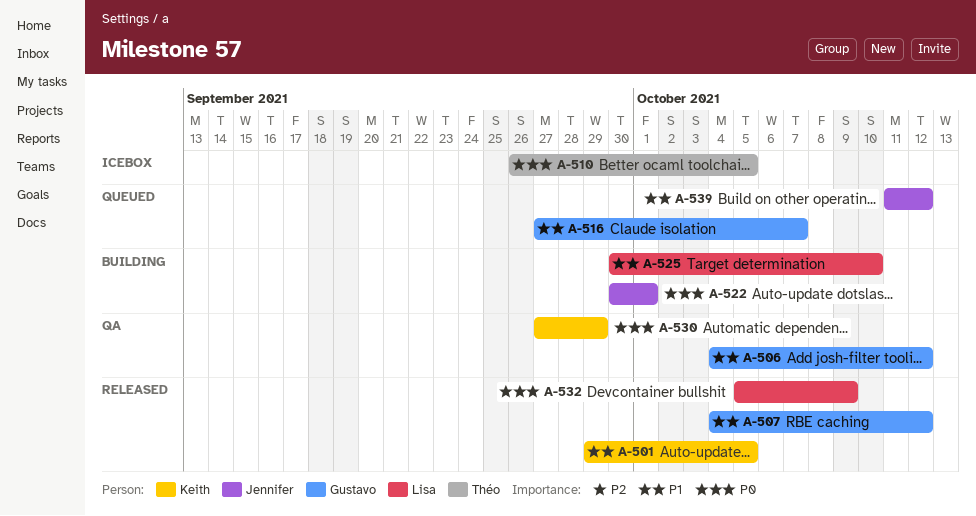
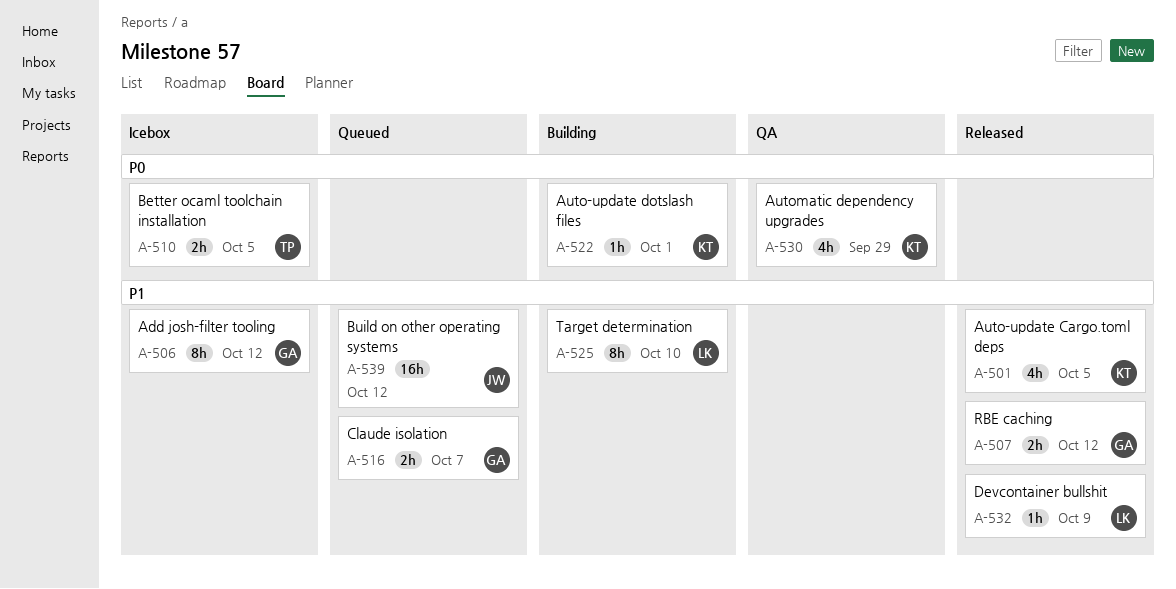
A-506, status: QA -> Icebox
A-522, owner: Jennifer -> Keith
A-532, priority: P0 -> P1

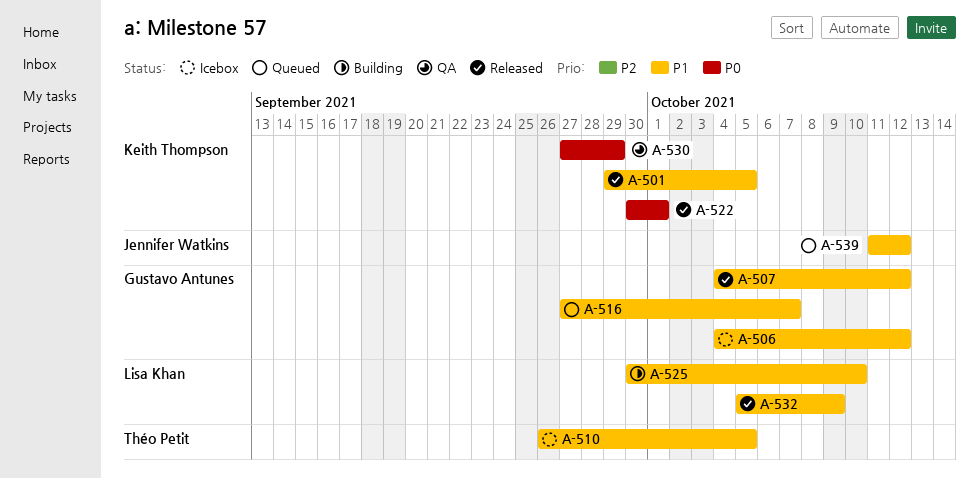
A-510, priority: P0 -> P1
A-522, status: Building -> Released

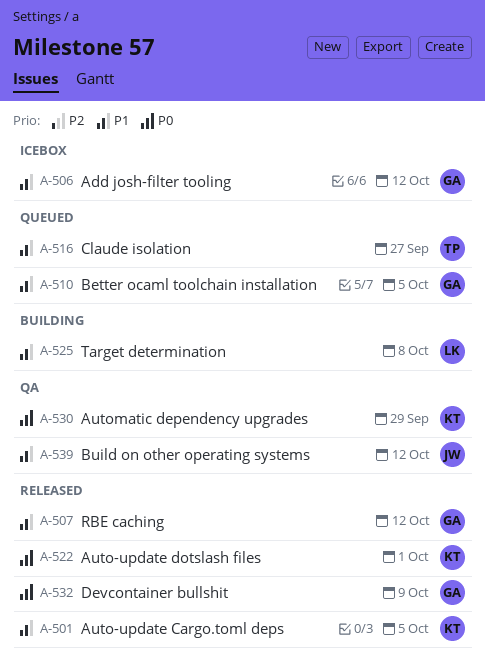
A-510, status: Icebox -> Queued
A-510, owner: Théo Petit -> Gustavo Antunes
A-516, owner: Gustavo Antunes -> Théo Petit
A-516, due: Oct 7 -> Sep 27
A-525, due: Oct 10 -> Oct 8
A-532, owner: Lisa Khan -> Gustavo Antunes
A-532, priority: P1 -> P0
A-539, status: Queued -> QA

